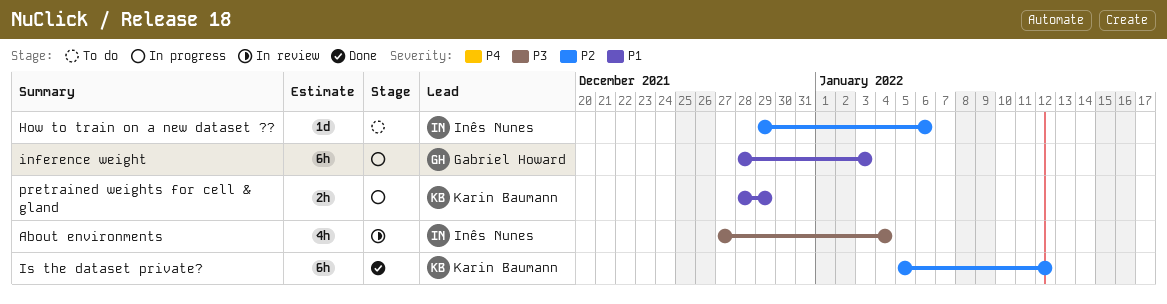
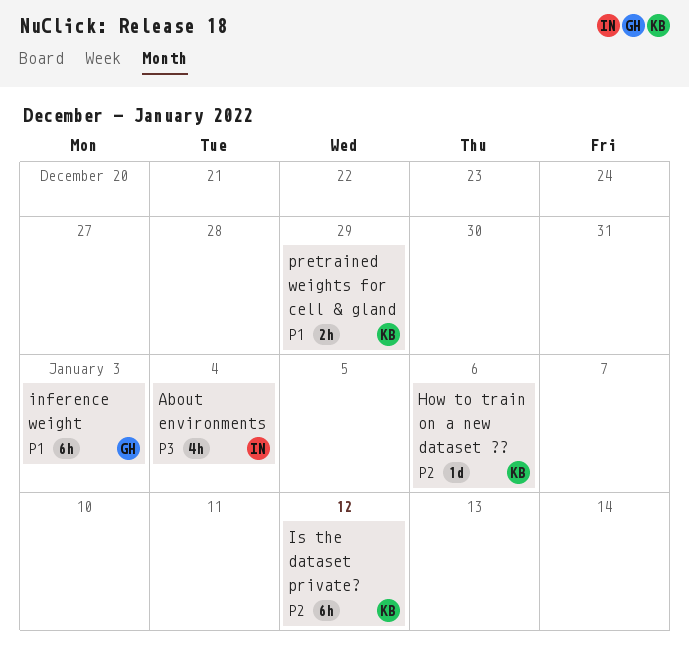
How to train on a new dataset ??, owner: Inês Nunes -> Karin Baumann

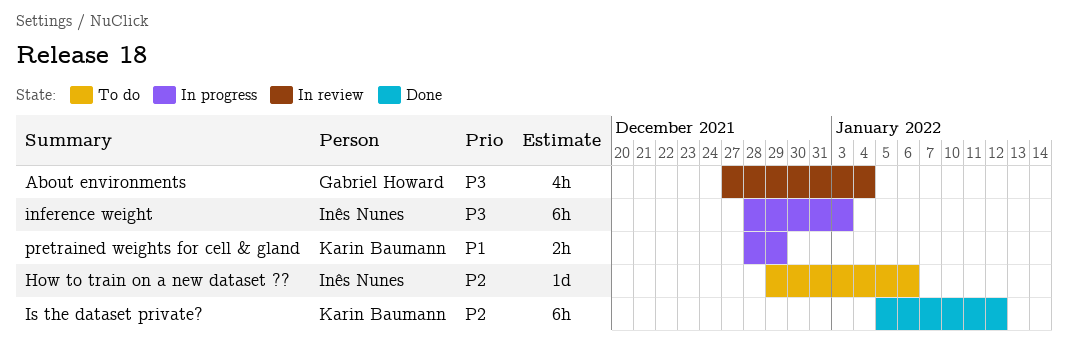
About environments, owner: Inês Nunes -> Gabriel Howard
How to train on a new dataset ??, owner: Karin Baumann -> Inês Nunes
inference weight, owner: Gabriel Howard -> Inês Nunes
inference weight, priority: P1 -> P3

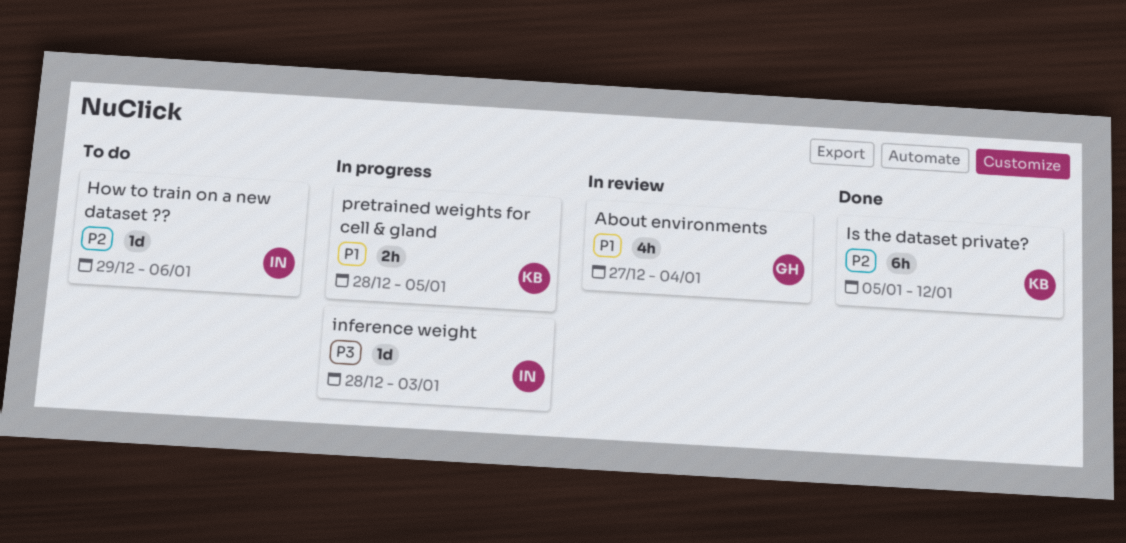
About environments, priority: P3 -> P1
inference weight, estimate: 6h -> 1d
pretrained weights for cell & gland, due: Dec 29 -> Jan 5

